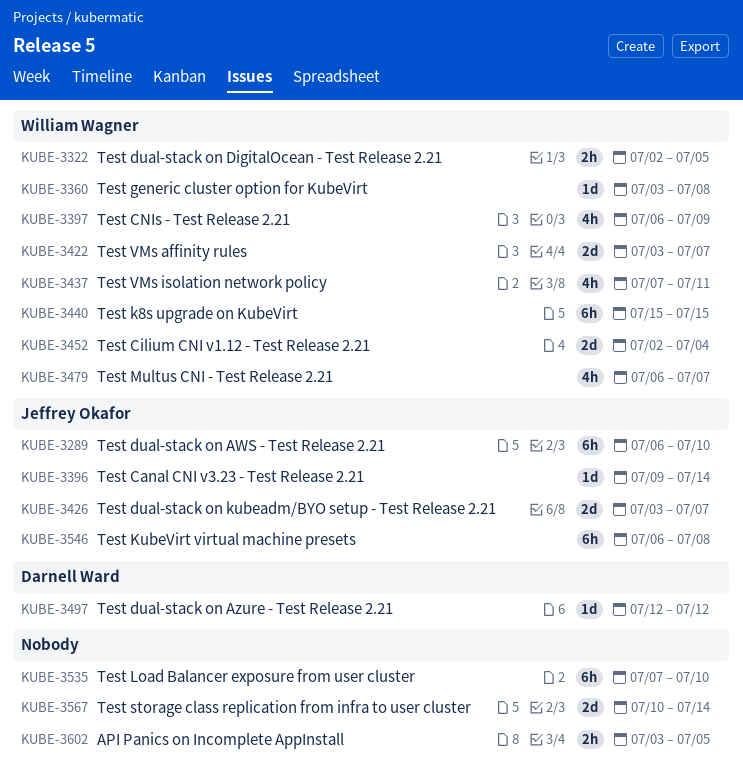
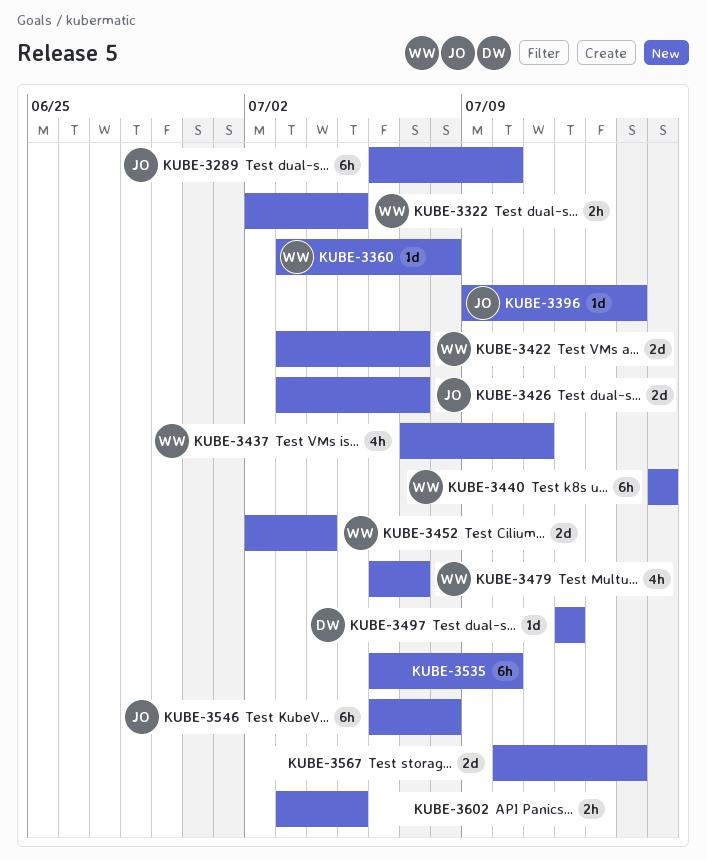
KUBE-3397: present -> none
KUBE-3535, start: Jul 7 -> Jul 6

